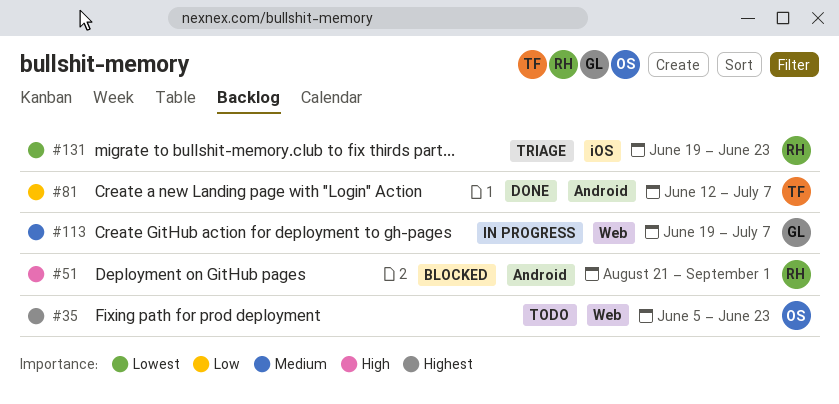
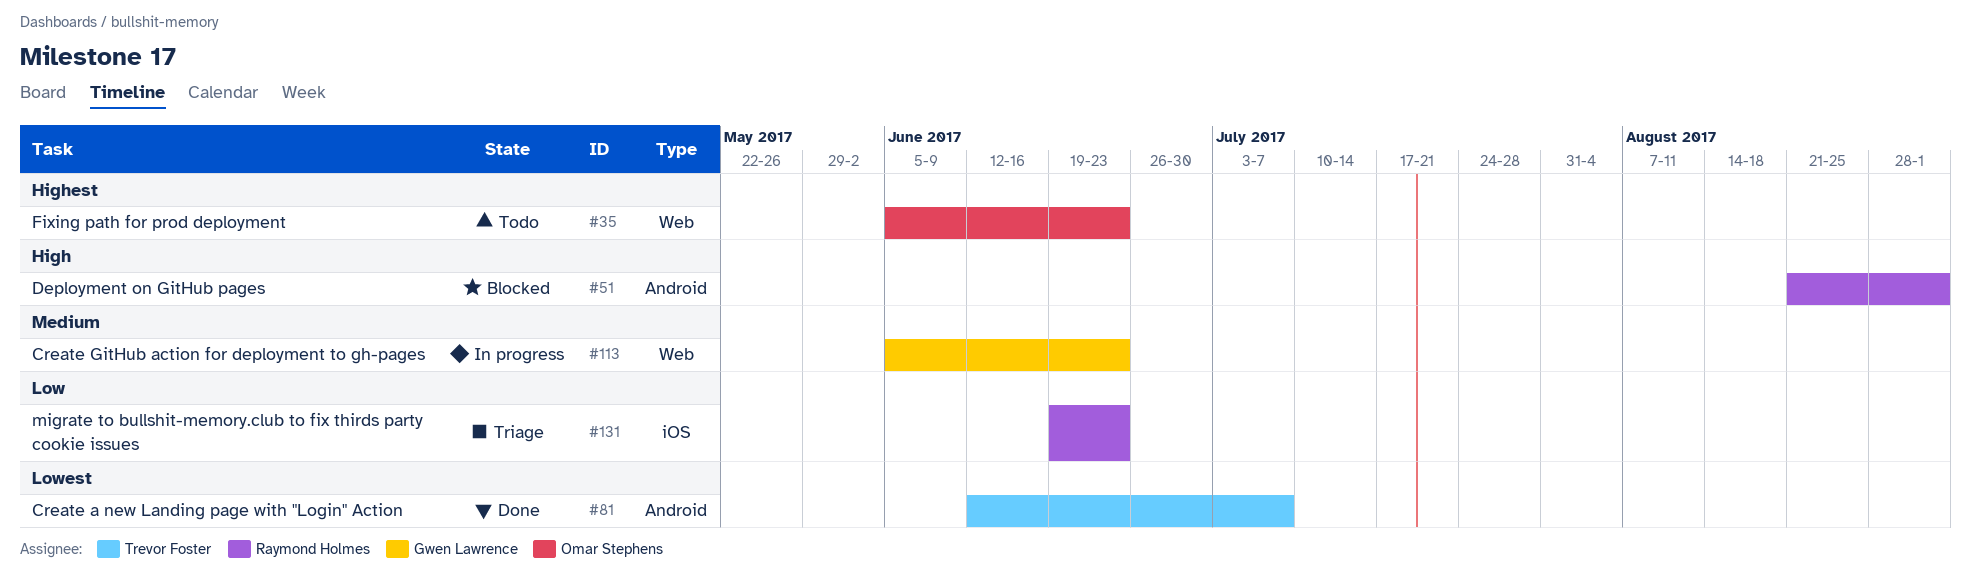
#81, priority: Low -> Lowest
#113, start: Jun 19 -> Jun 5
#113, due: Jul 7 -> Jun 23
#131, priority: Lowest -> Low

